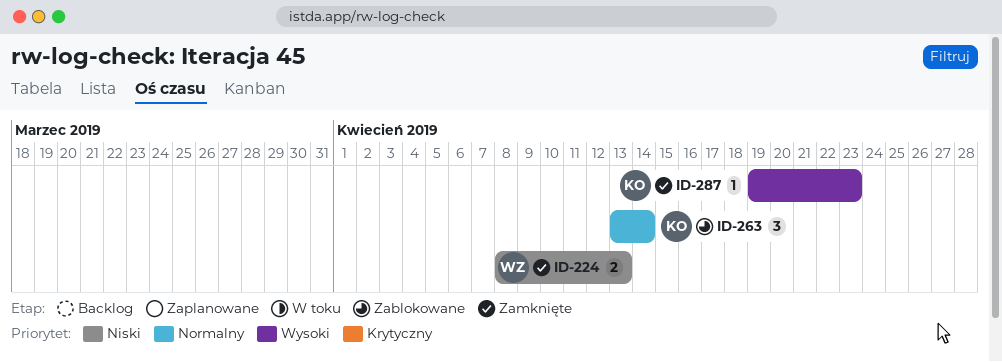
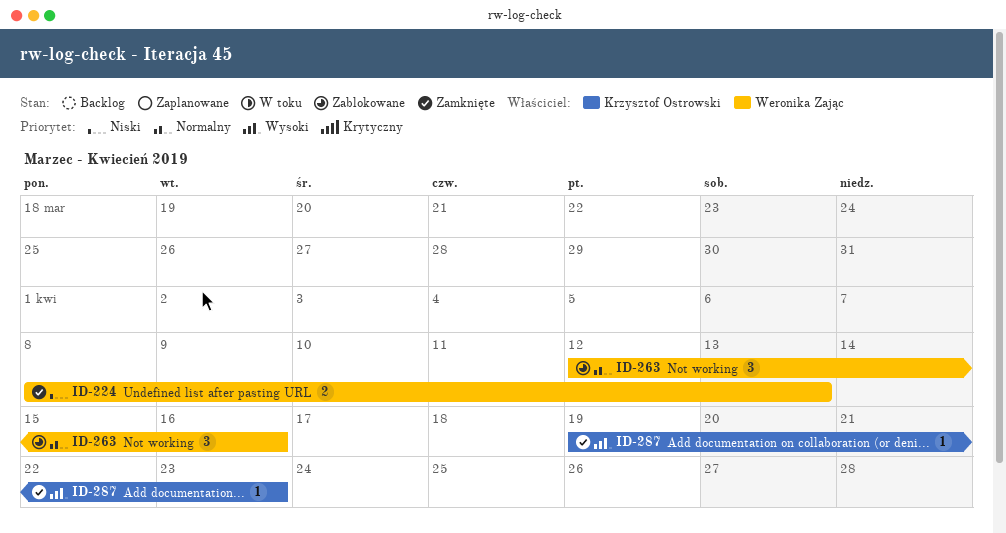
ID-263, owner: Krzysztof Ostrowski -> Weronika Zając
ID-263, start: Apr 13 -> Apr 12
ID-263, due: Apr 14 -> Apr 16

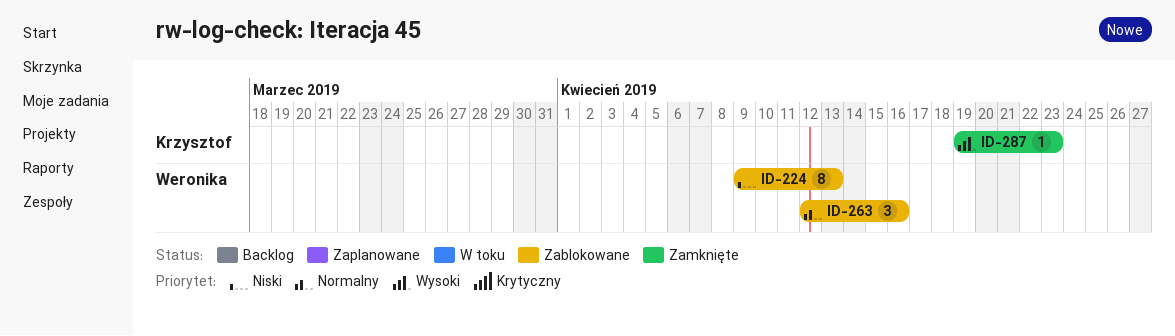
ID-224, status: Zamknięte -> Zablokowane
ID-224, estimate: 2 -> 8
ID-224, start: Apr 8 -> Apr 9

